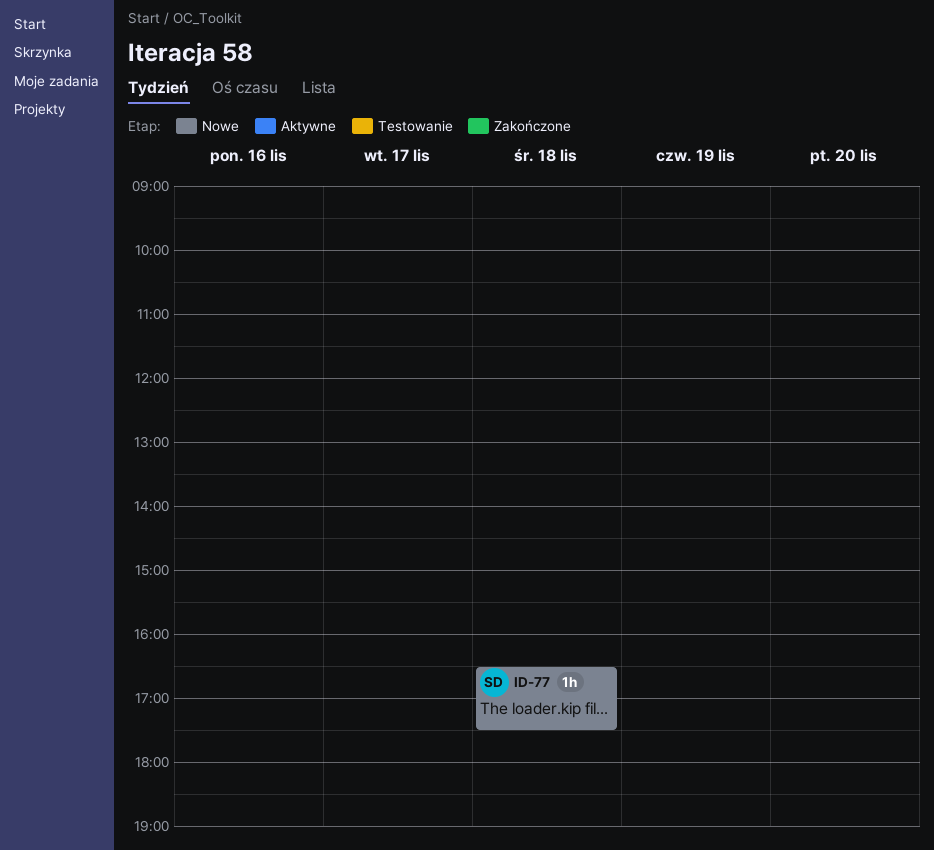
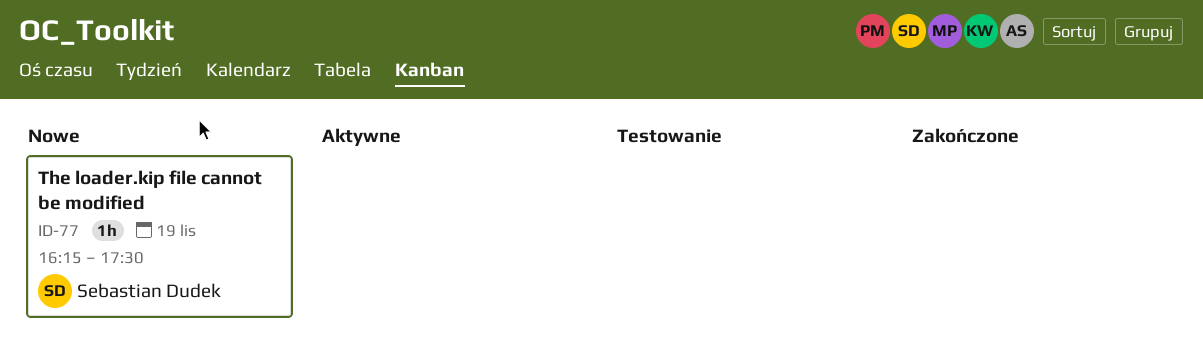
ID-77, day: Nov 18 -> Nov 19
ID-77, begins: 16:30 -> 16:15

